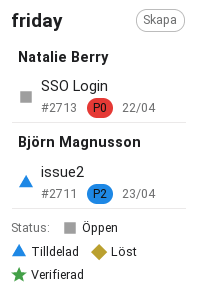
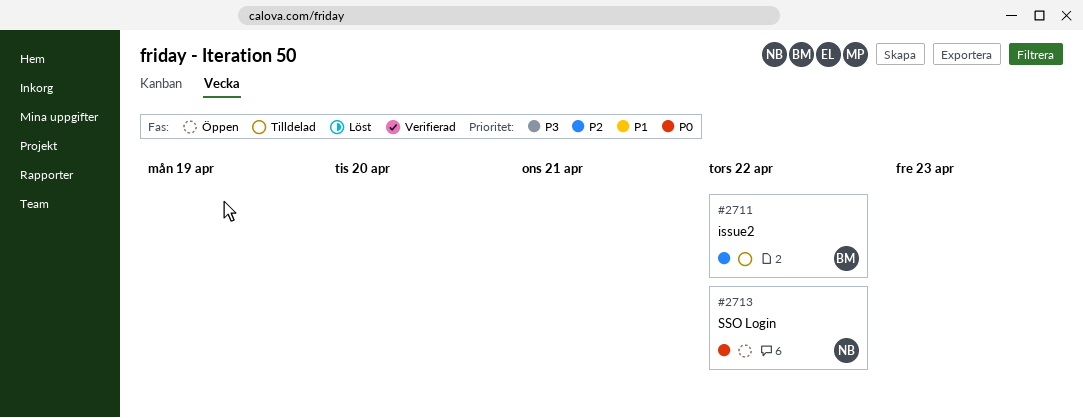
#2711, due: Apr 23 -> Apr 22

